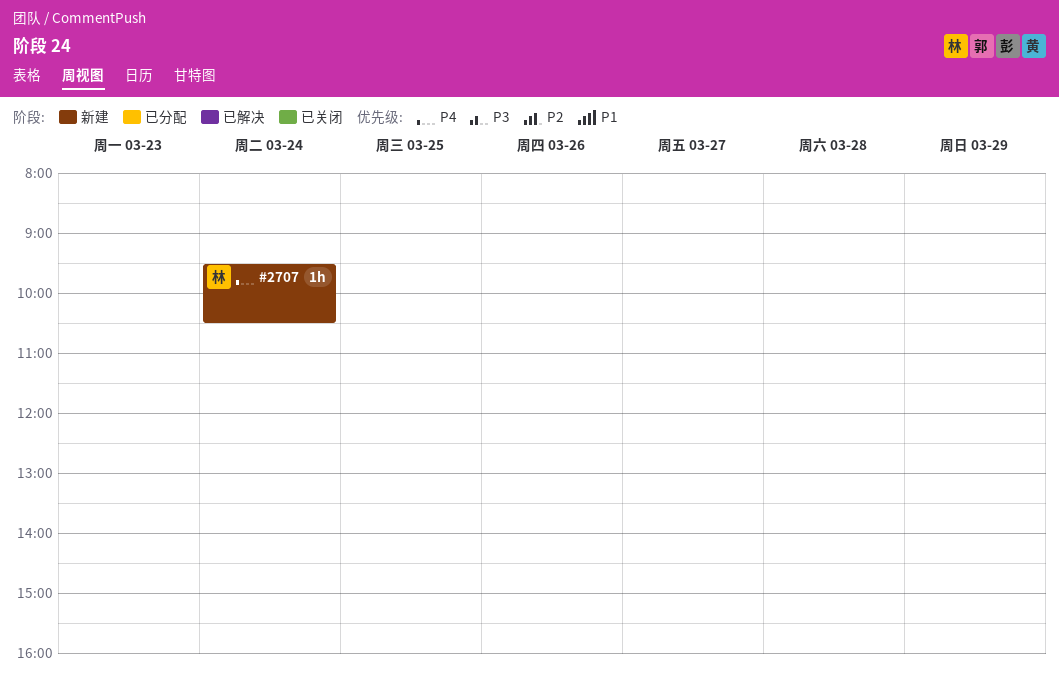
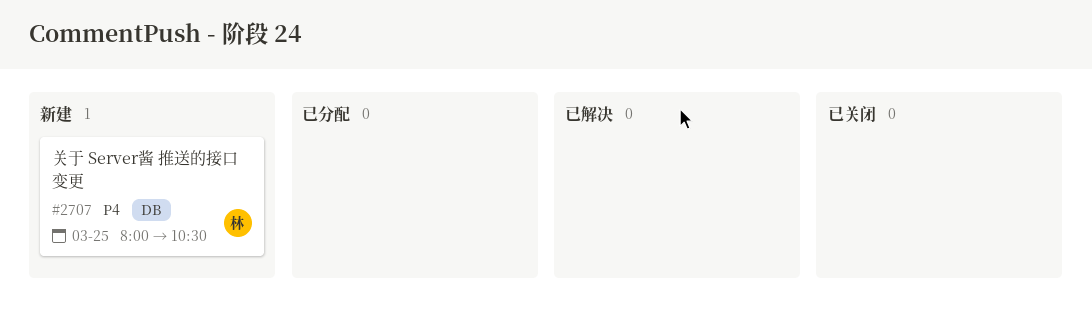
#2707, day: Mar 24 -> Mar 25
#2707, begins: 09:30 -> 08:00

